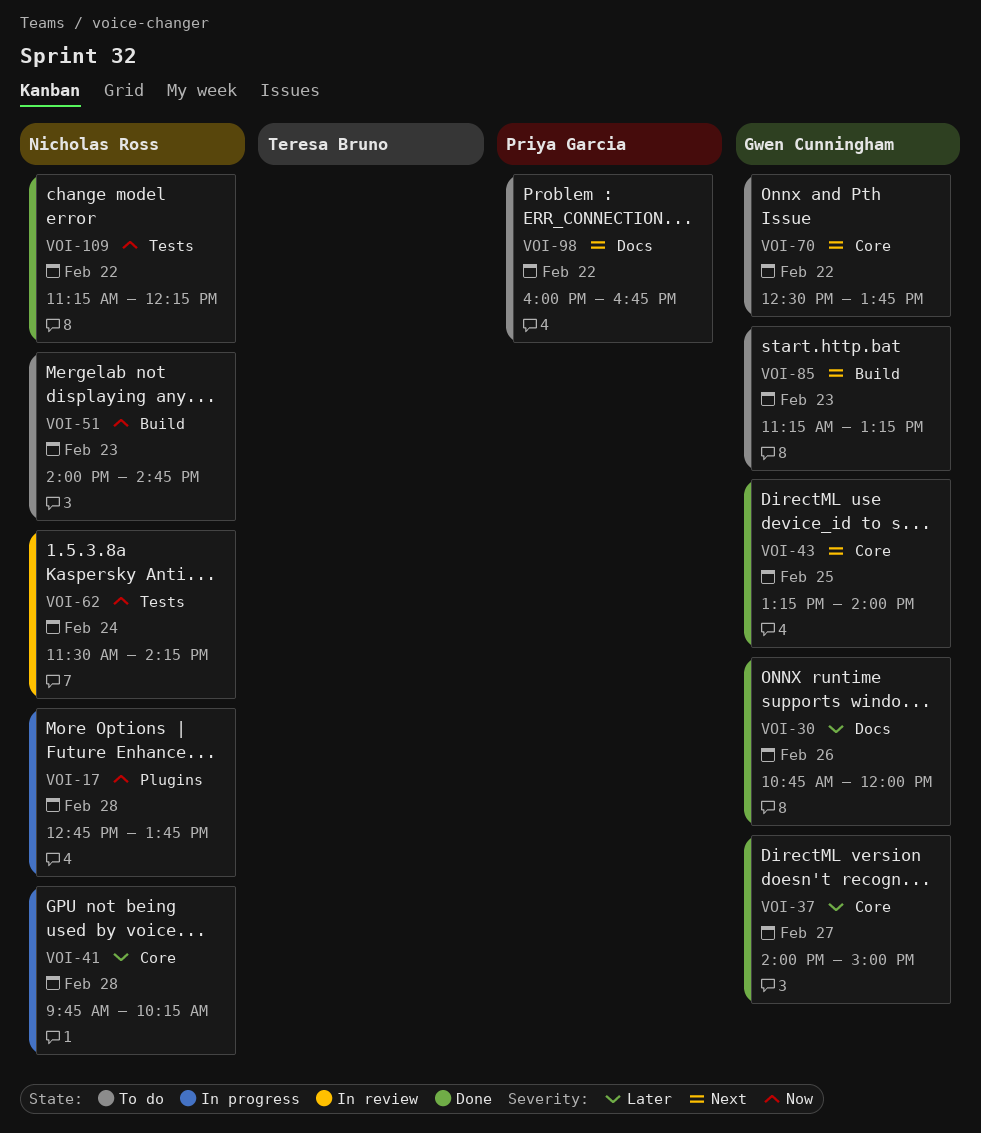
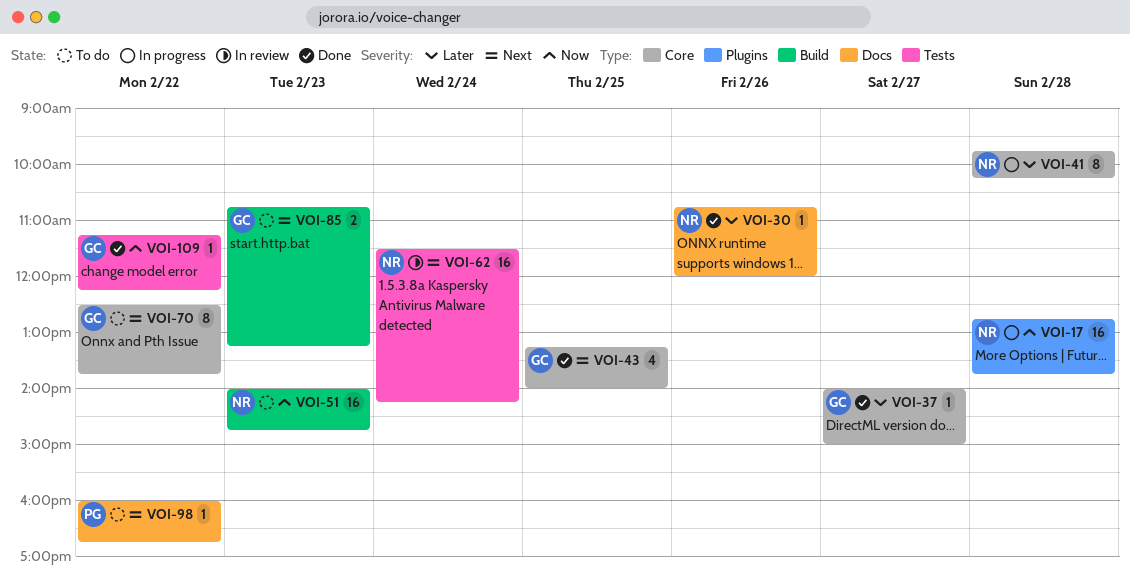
VOI-30, owner: Gwen Cunningham -> Nicholas Ross
VOI-62, priority: Now -> Next
VOI-85, begins: 11:15 -> 10:45
VOI-109, owner: Nicholas Ross -> Gwen Cunningham

